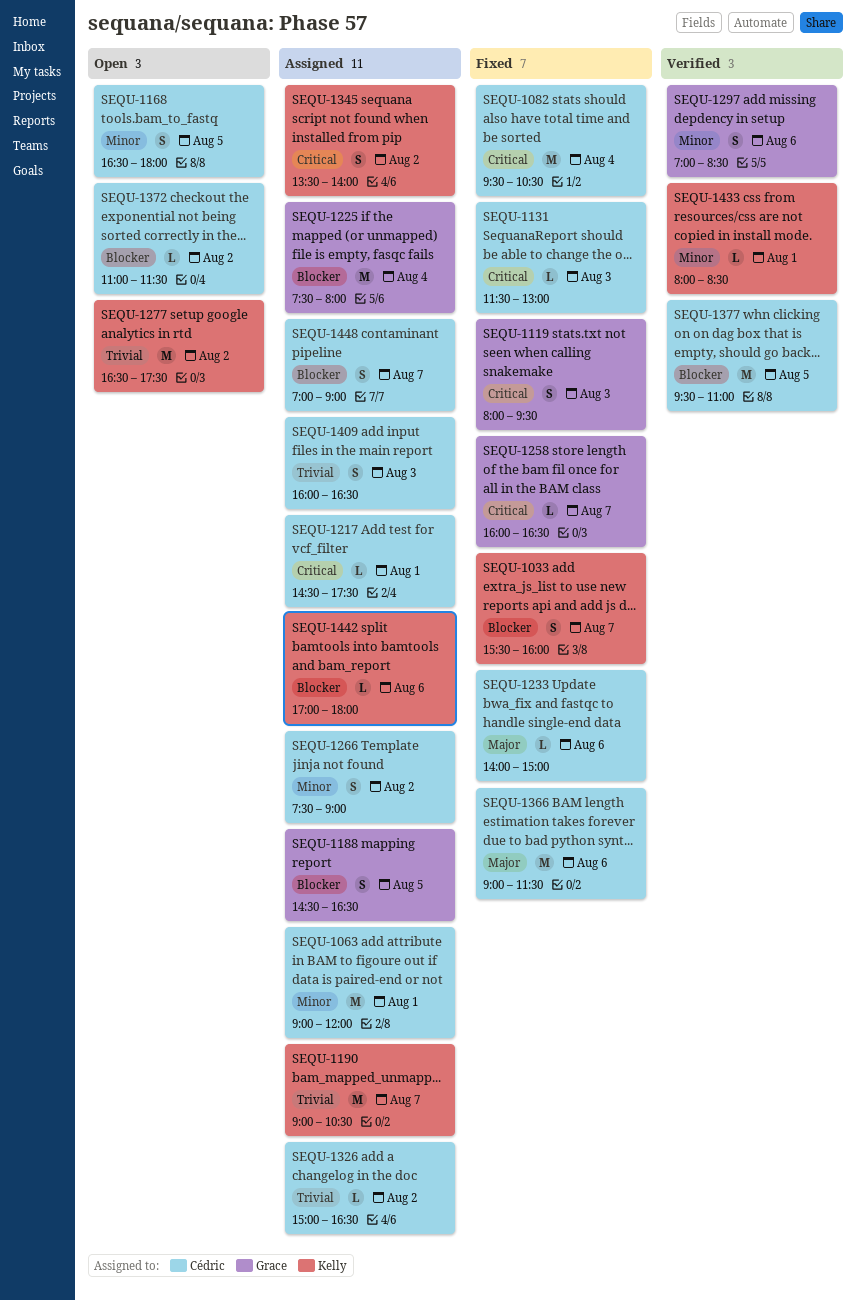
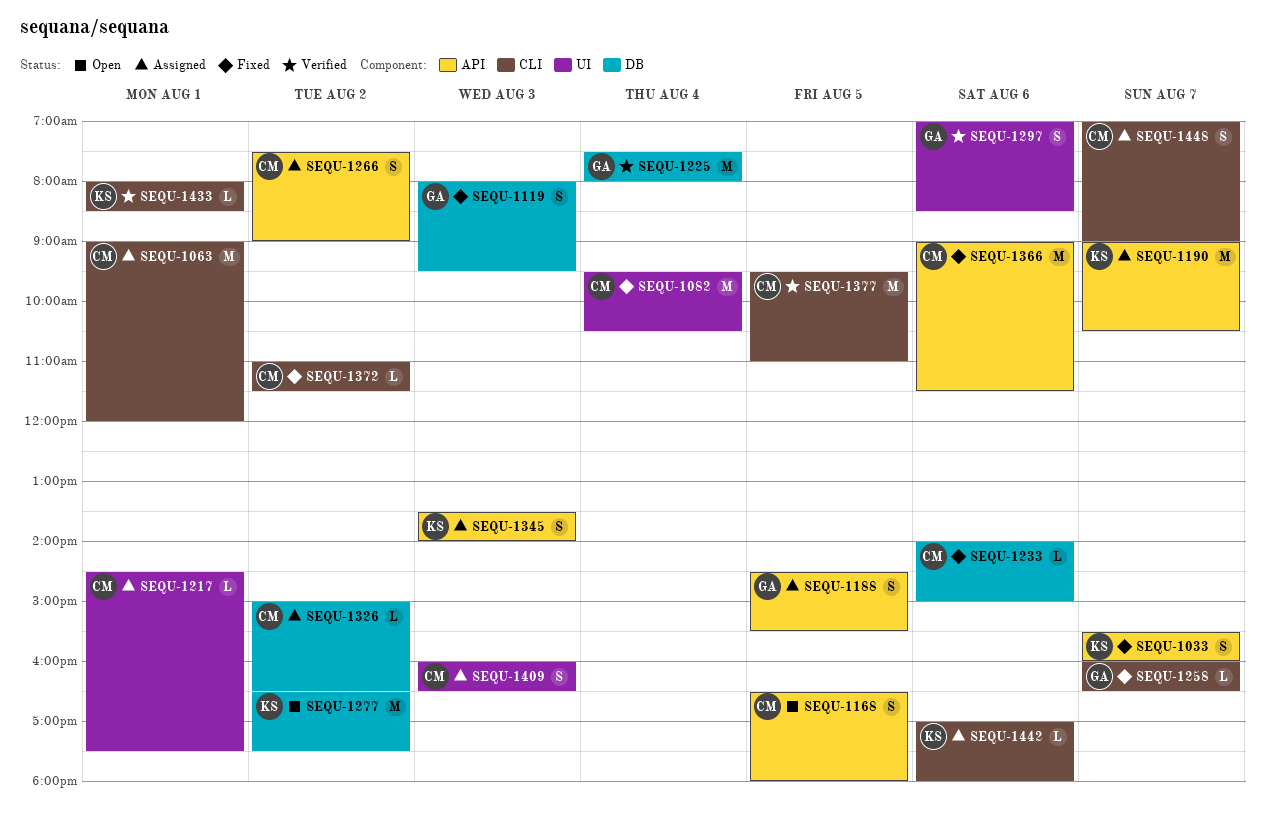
SEQU-1131: present -> none
SEQU-1188, ends: 16:30 -> 15:30
SEQU-1225, status: Assigned -> Verified
SEQU-1345, day: Aug 2 -> Aug 3
SEQU-1372, status: Open -> Fixed

